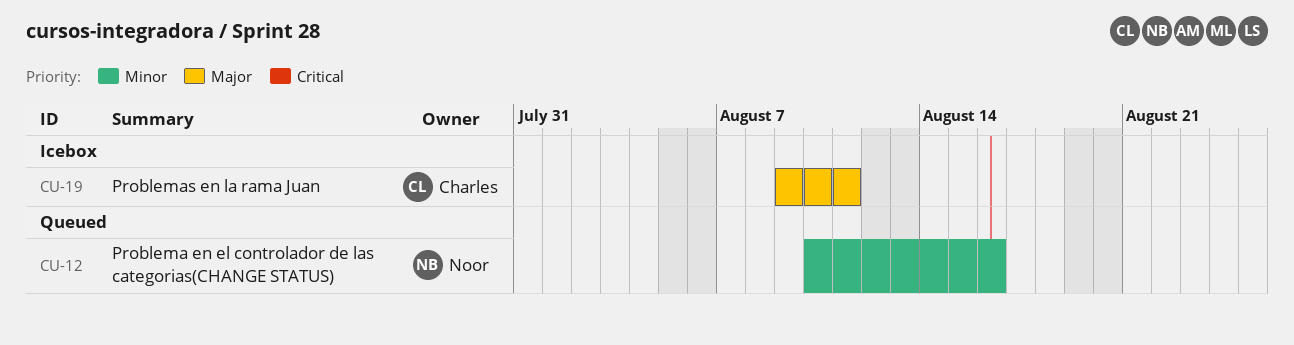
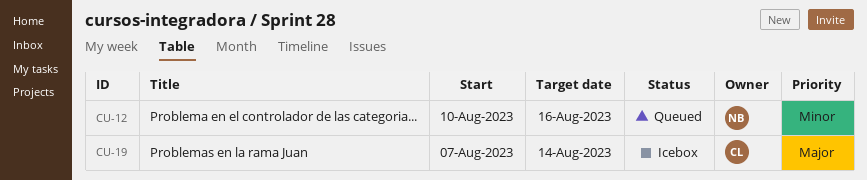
CU-19, start: Aug 9 -> Aug 7
CU-19, due: Aug 11 -> Aug 14

